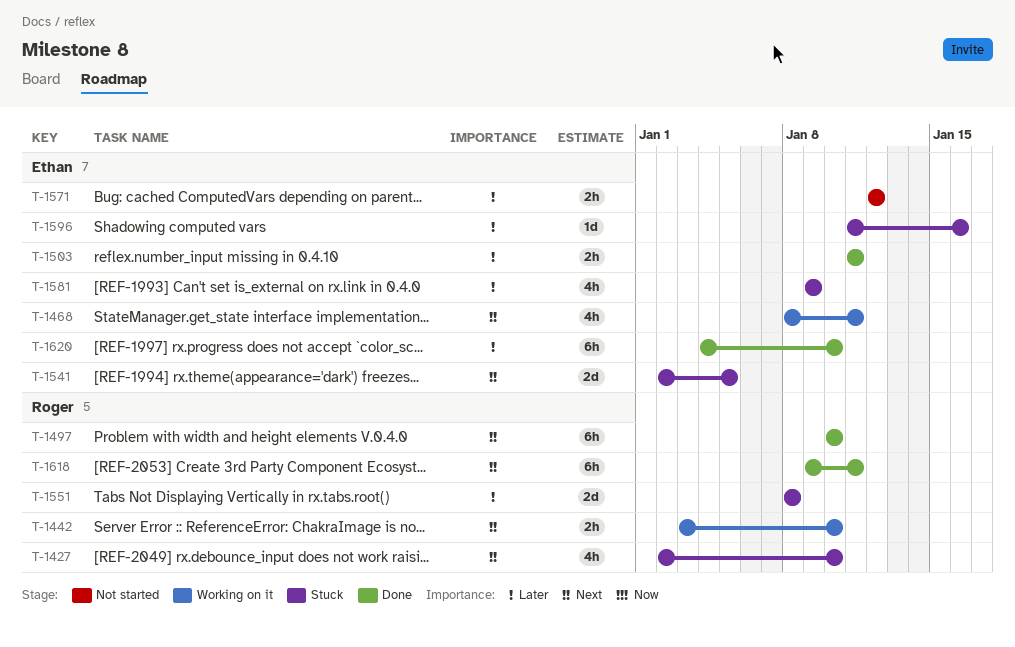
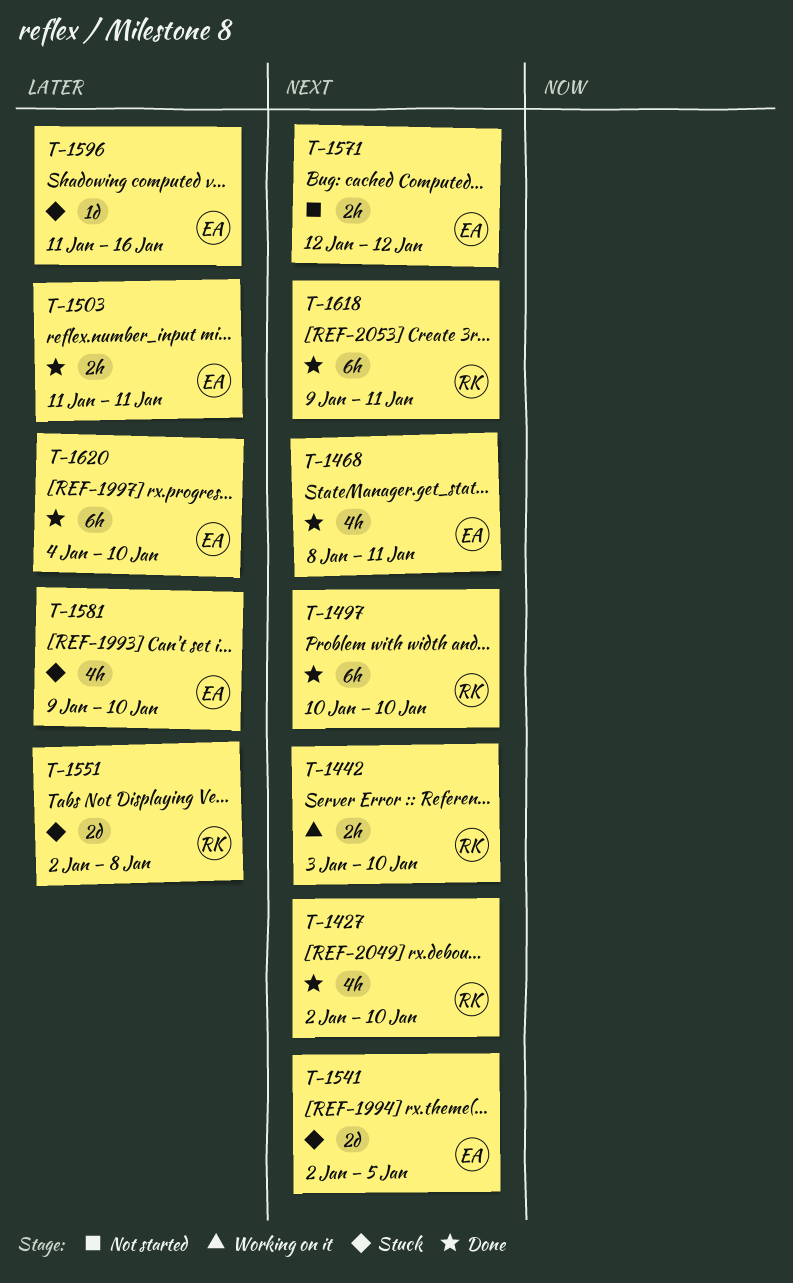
T-1427, status: Stuck -> Done
T-1468, status: Working on it -> Done
T-1551, start: Jan 8 -> Jan 2
T-1571, priority: Later -> Next
T-1581, due: Jan 9 -> Jan 10

